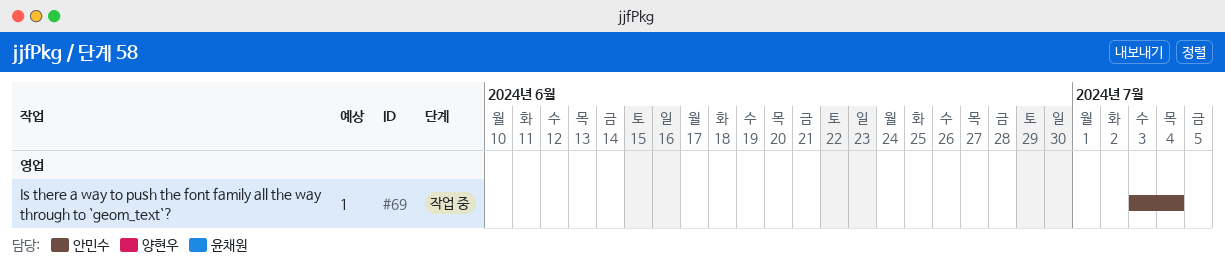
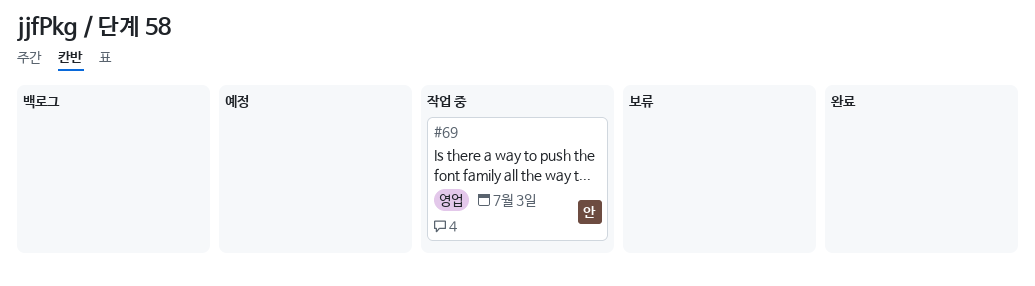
#69, due: Jul 4 -> Jul 3

